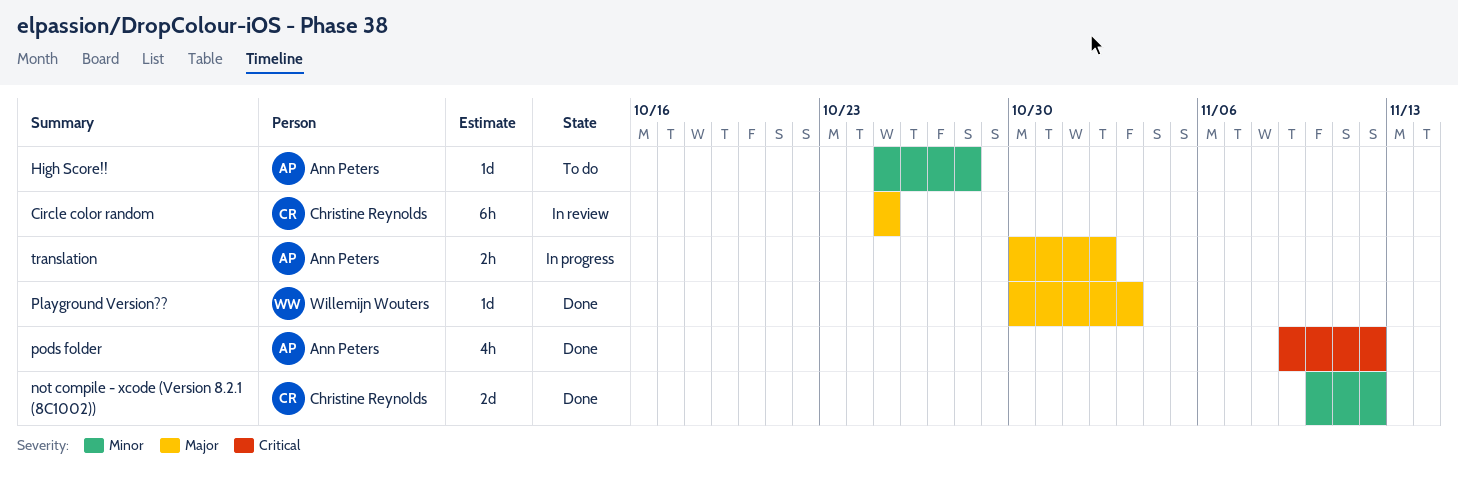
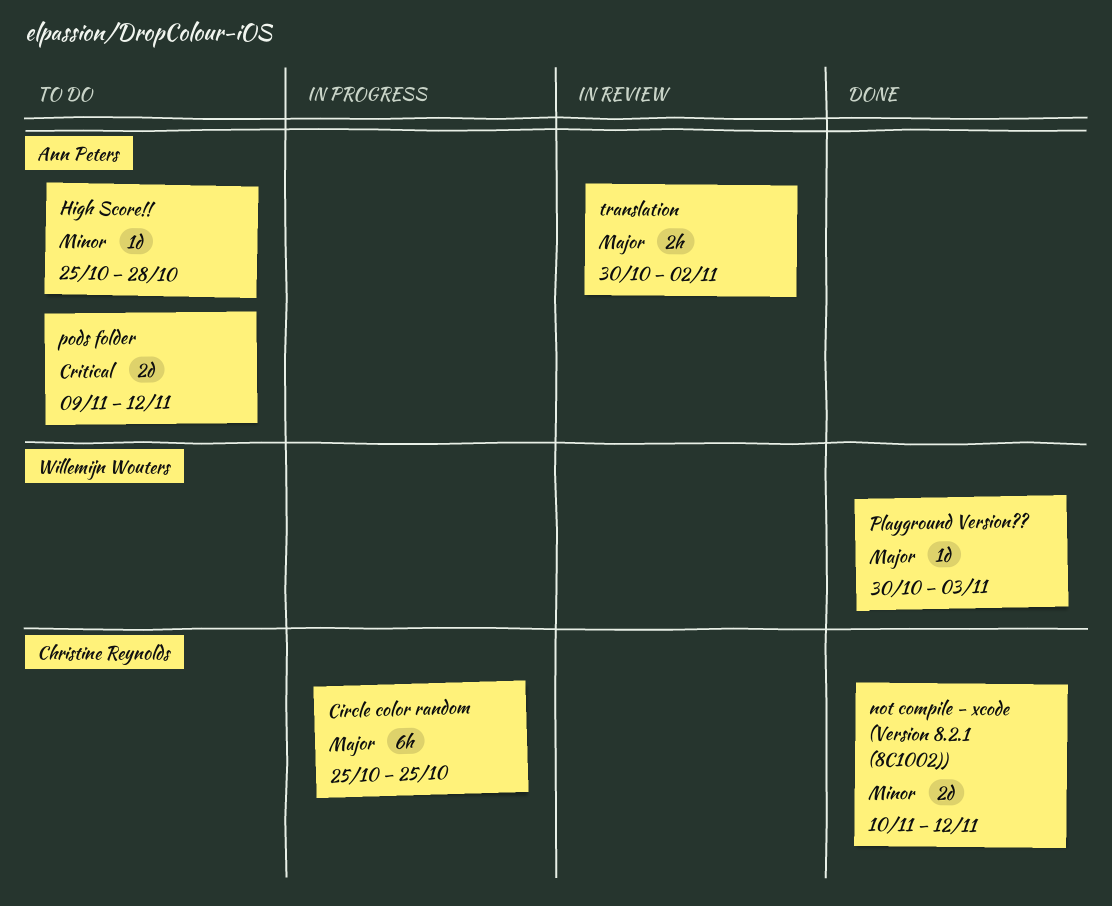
Circle color random, status: In review -> In progress
pods folder, status: Done -> To do
pods folder, estimate: 4h -> 2d
translation, status: In progress -> In review

